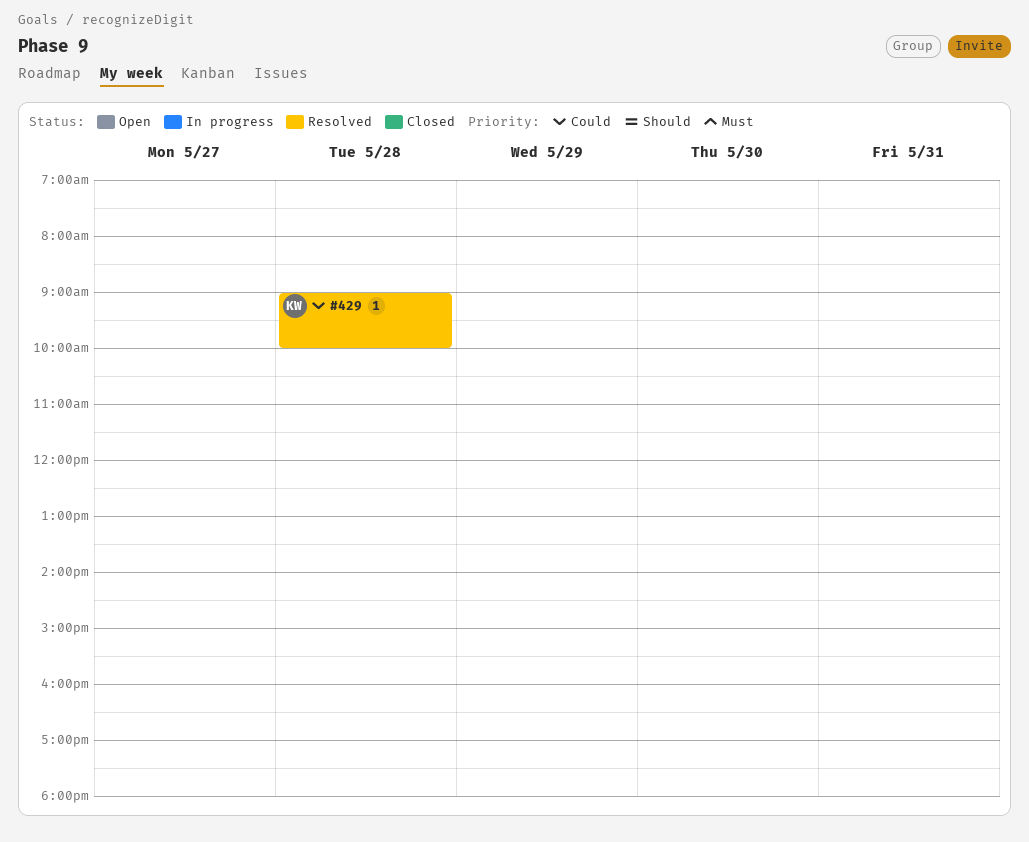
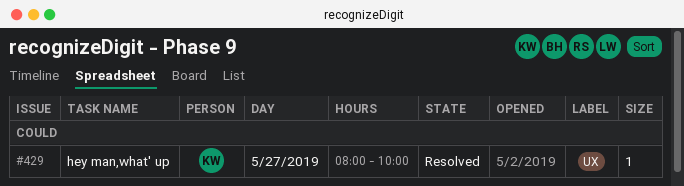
#429, day: May 28 -> May 27
#429, begins: 09:00 -> 08:00

